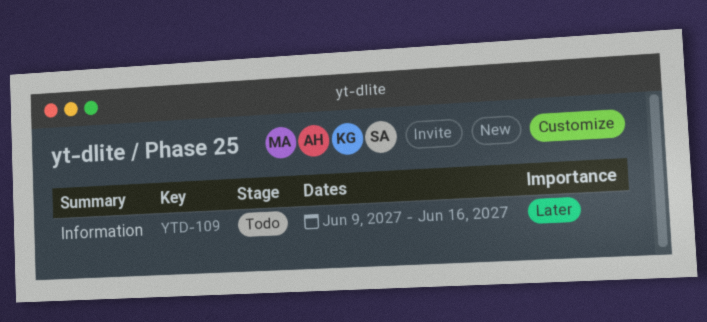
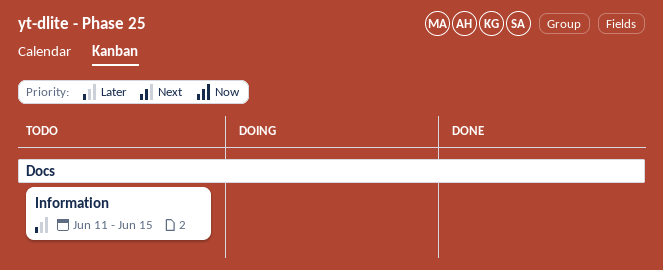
Information, start: Jun 9 -> Jun 11
Information, due: Jun 16 -> Jun 15

